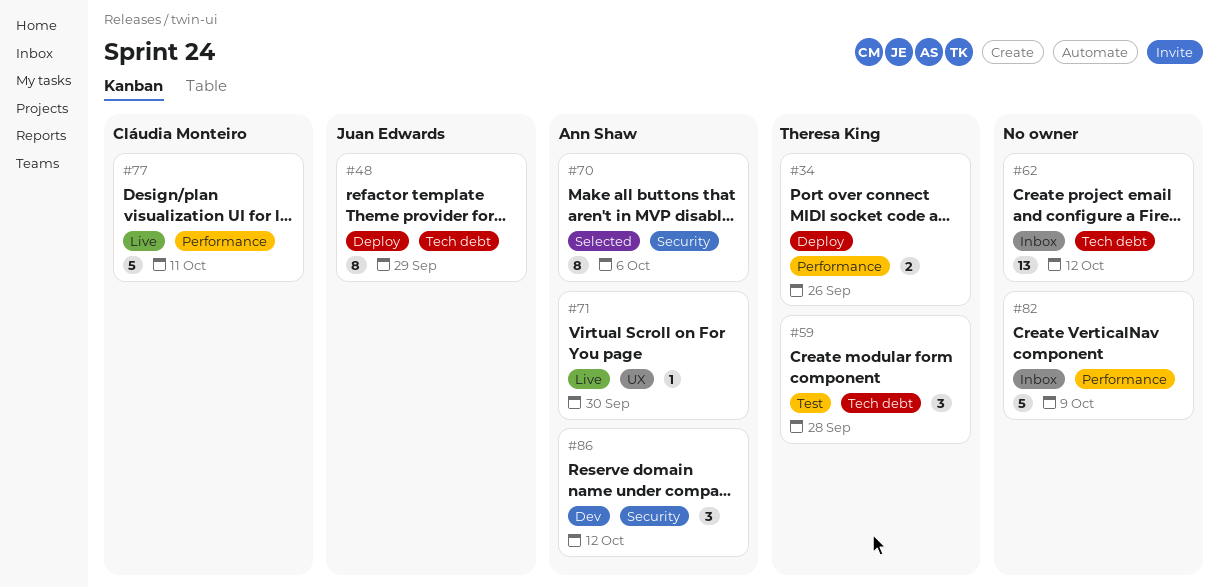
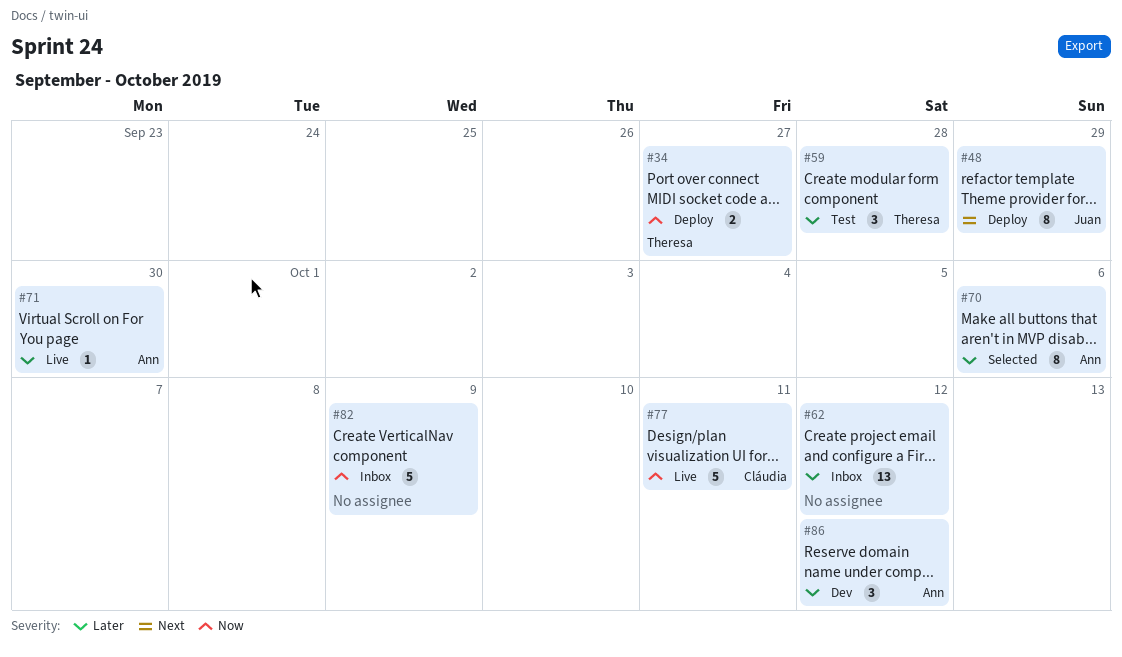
#34, due: Sep 26 -> Sep 27

